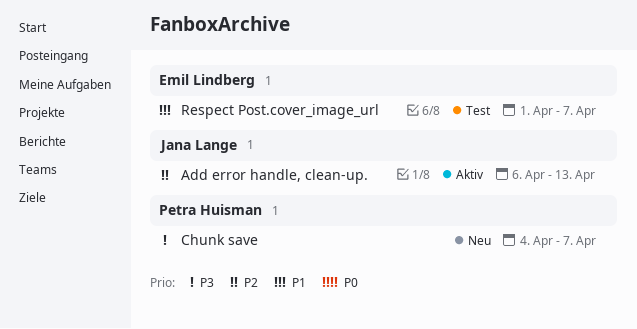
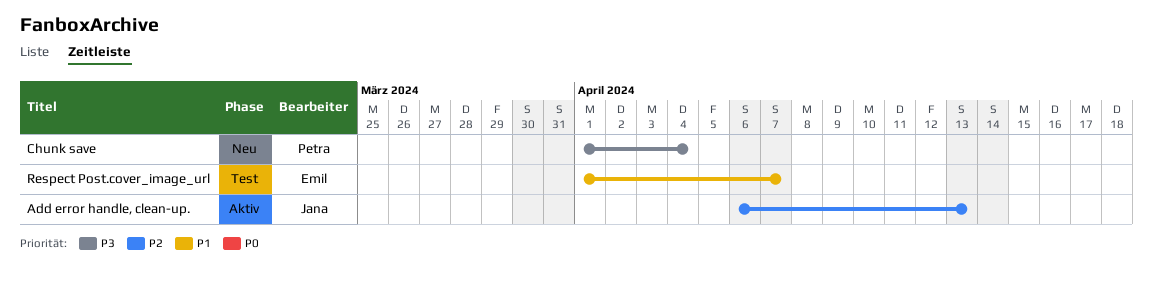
Chunk save, start: Apr 4 -> Apr 1
Chunk save, due: Apr 7 -> Apr 4

